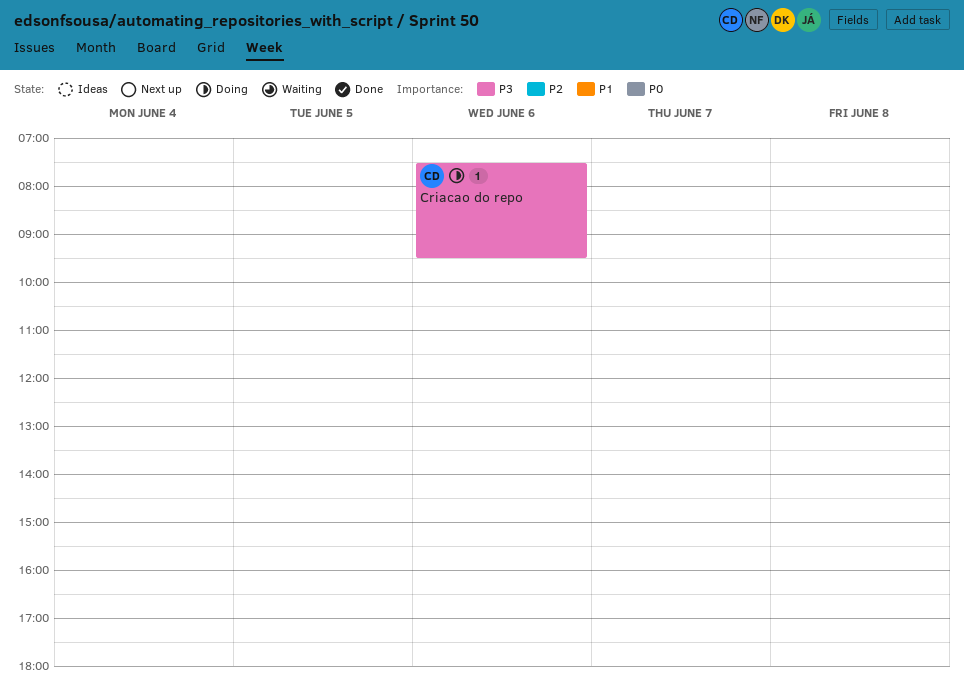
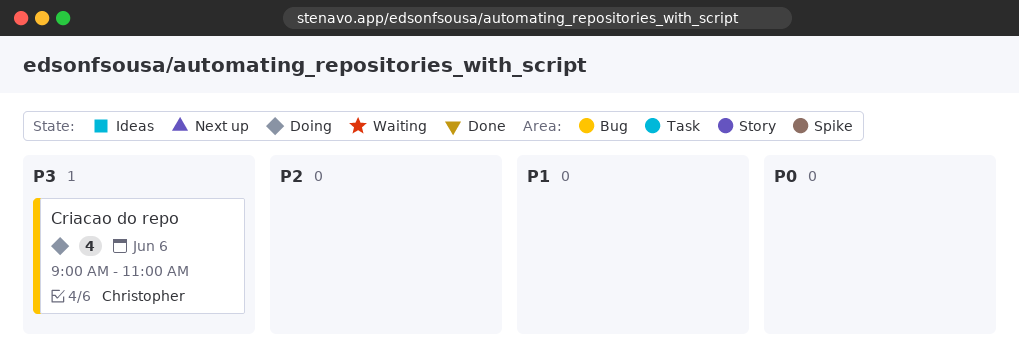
Criacao do repo, estimate: 1 -> 4
Criacao do repo, begins: 07:30 -> 09:00
Criacao do repo, ends: 09:30 -> 11:00

